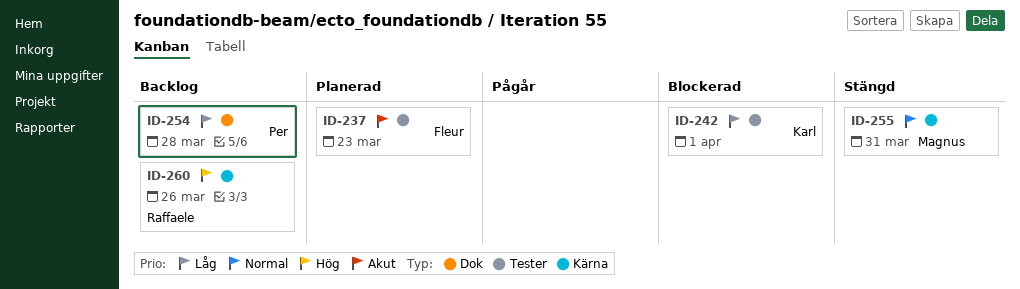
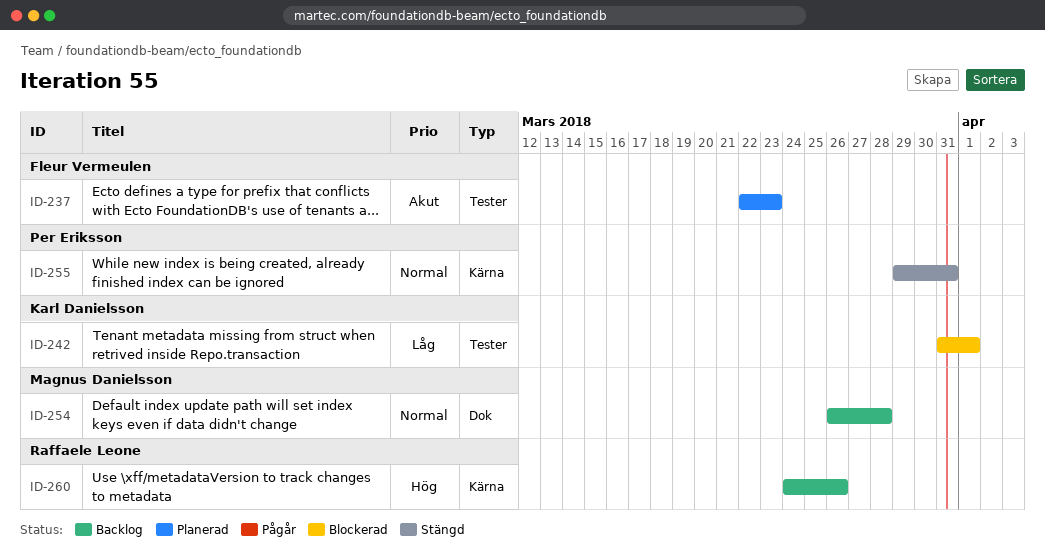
ID-254, owner: Per Eriksson -> Magnus Danielsson
ID-254, priority: Låg -> Normal
ID-255, owner: Magnus Danielsson -> Per Eriksson

